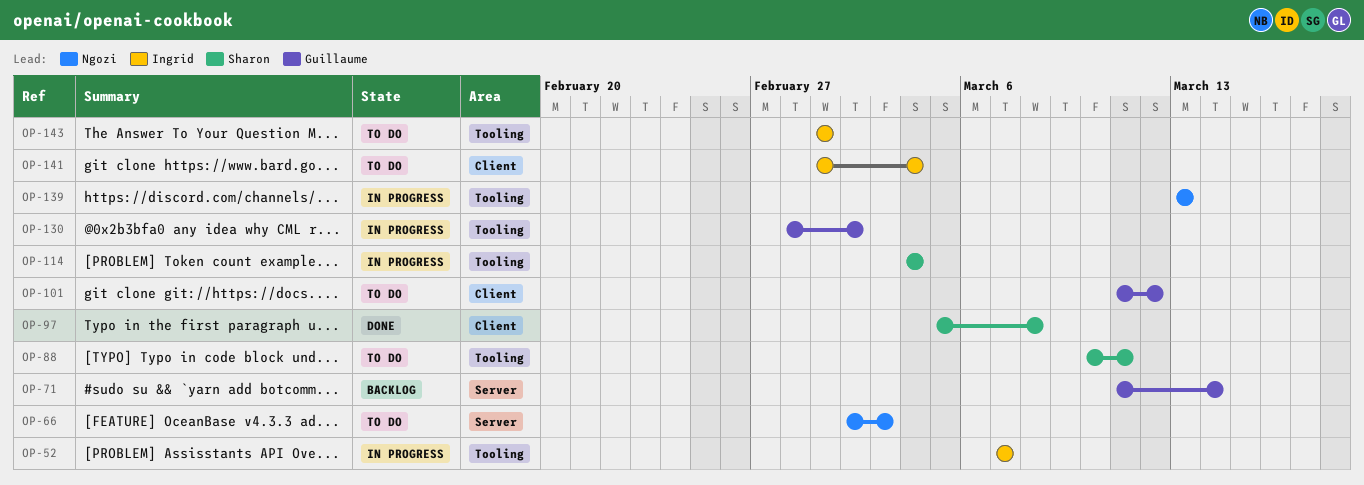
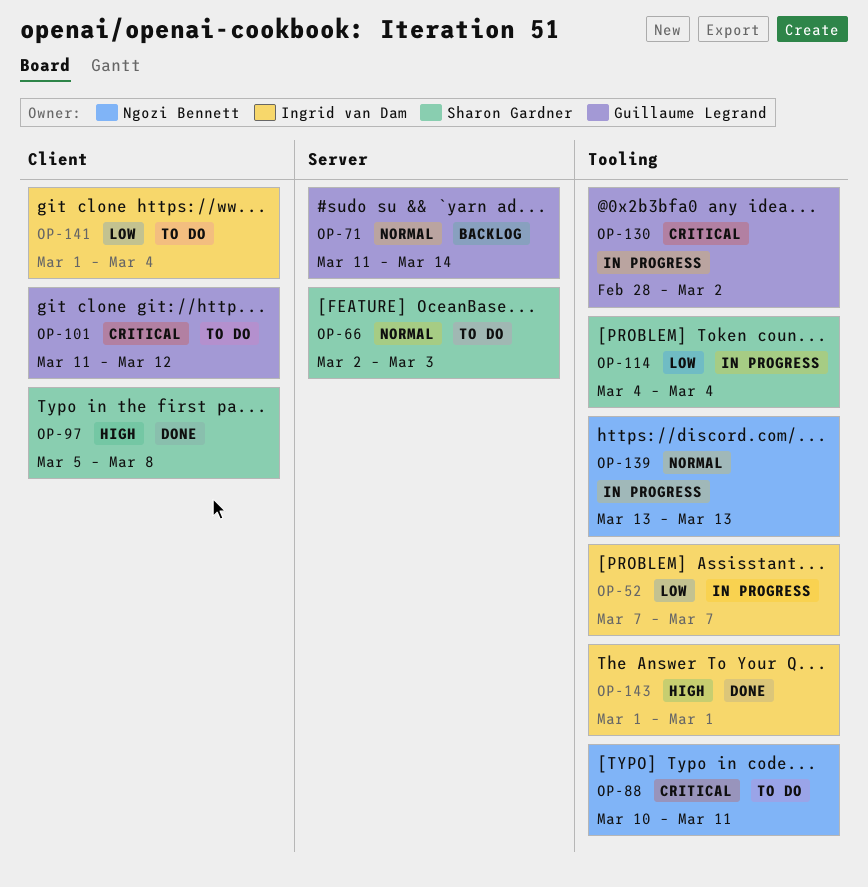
OP-66, owner: Ngozi Bennett -> Sharon Gardner
OP-88, owner: Sharon Gardner -> Ngozi Bennett
OP-143, status: To do -> Done

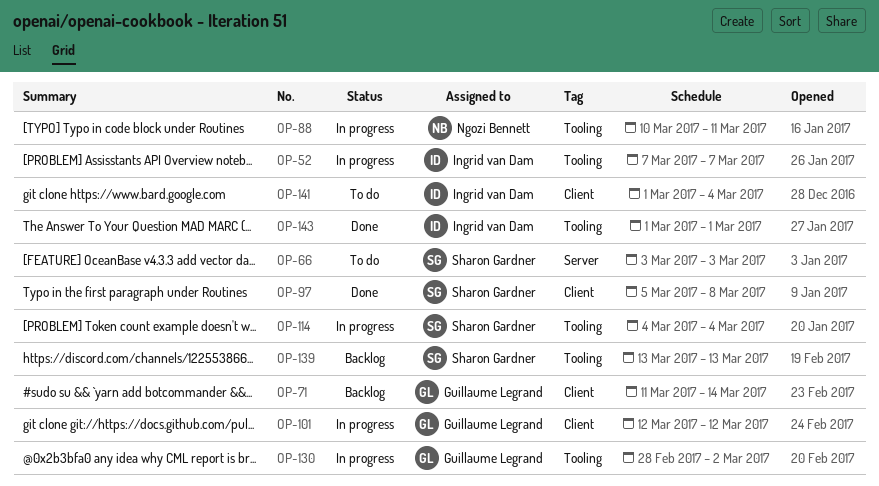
OP-66, start: Mar 2 -> Mar 3
OP-71, label: Server -> Client
OP-88, status: To do -> In progress
OP-101, status: To do -> In progress
OP-101, start: Mar 11 -> Mar 12
OP-139, status: In progress -> Backlog
OP-139, owner: Ngozi Bennett -> Sharon Gardner

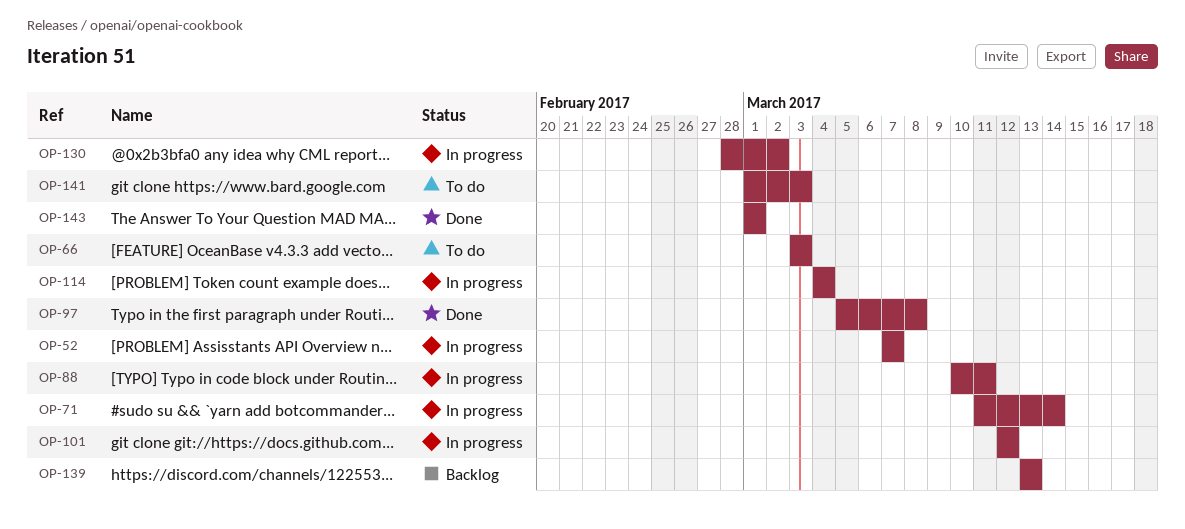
OP-71, status: Backlog -> In progress
OP-141, due: Mar 4 -> Mar 3

